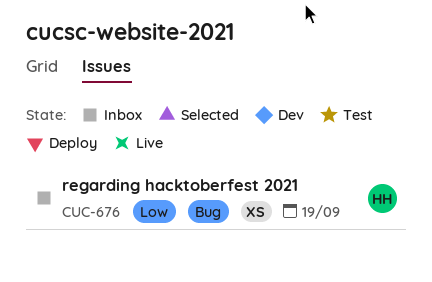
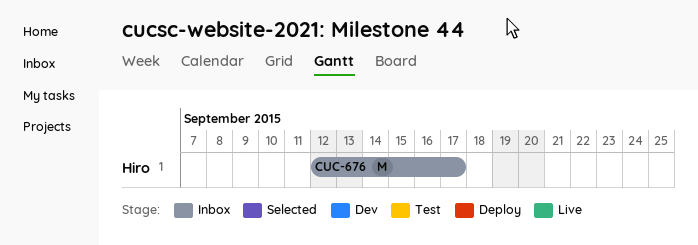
CUC-676, estimate: XS -> M
CUC-676, due: Sep 19 -> Sep 17

